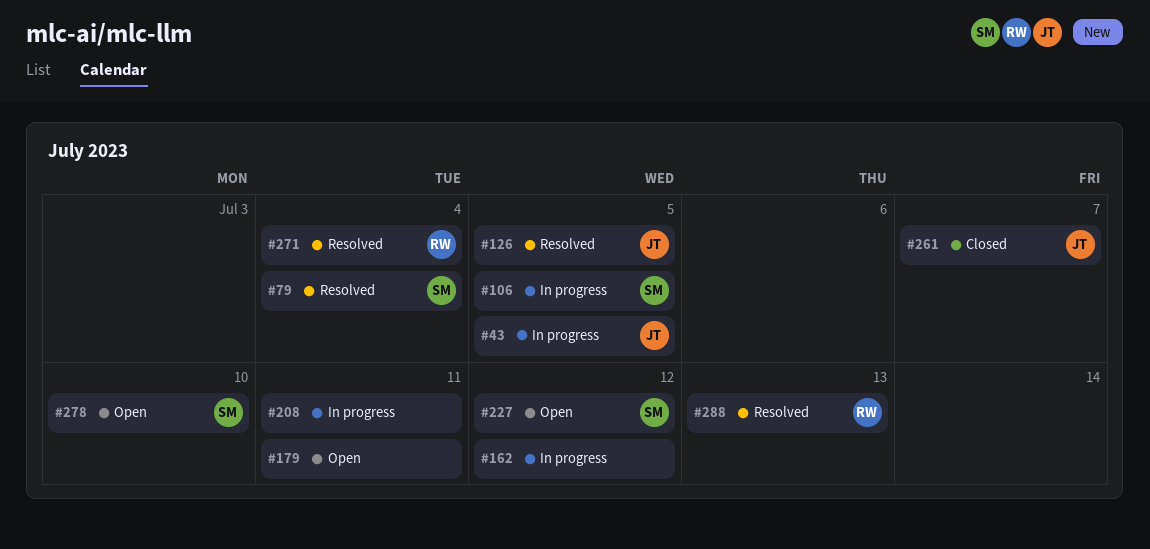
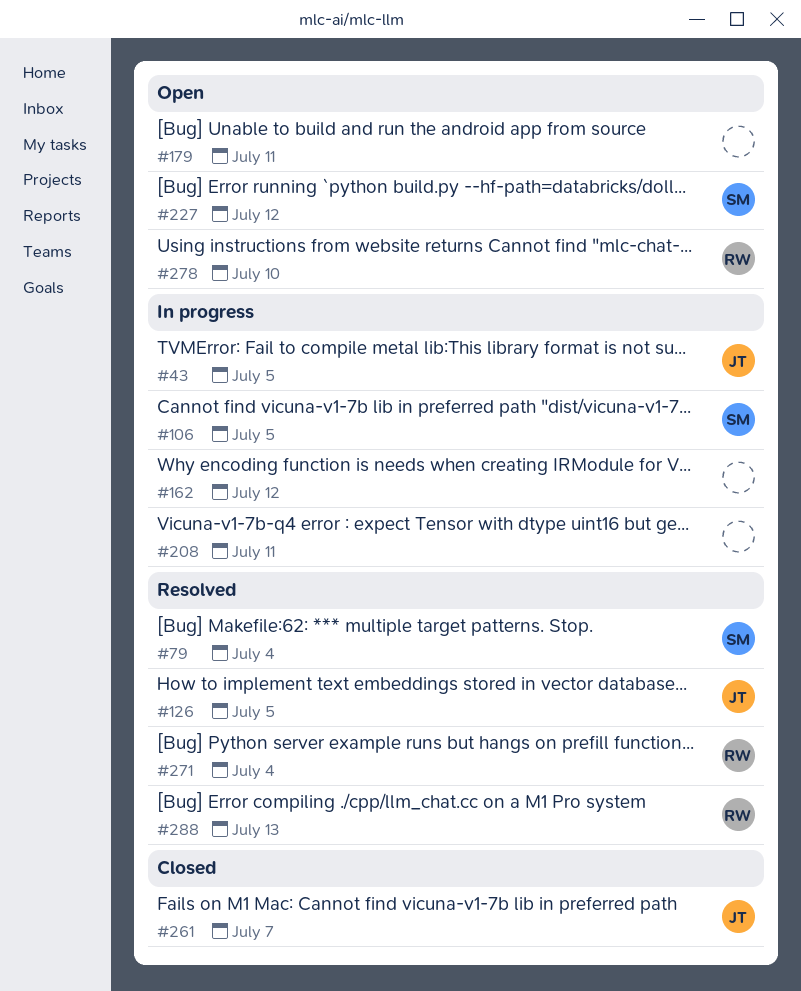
#278, owner: SM -> RW

